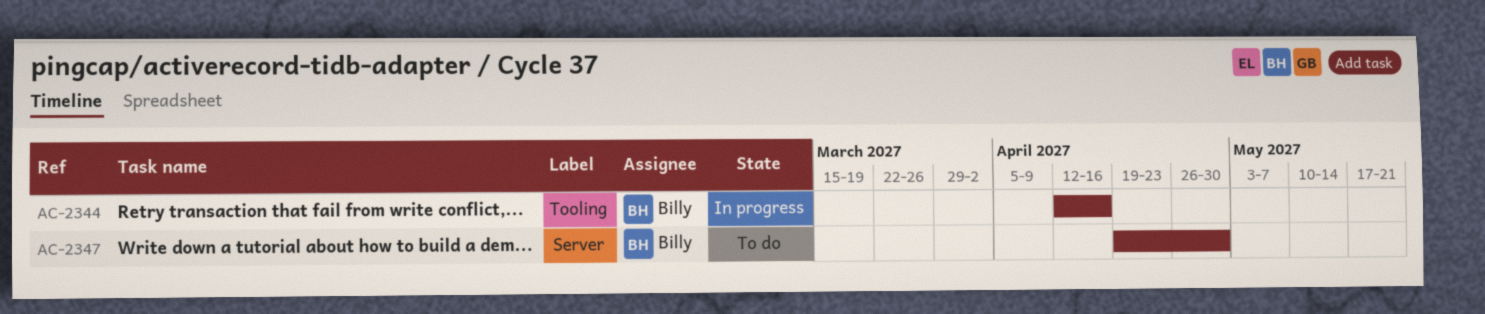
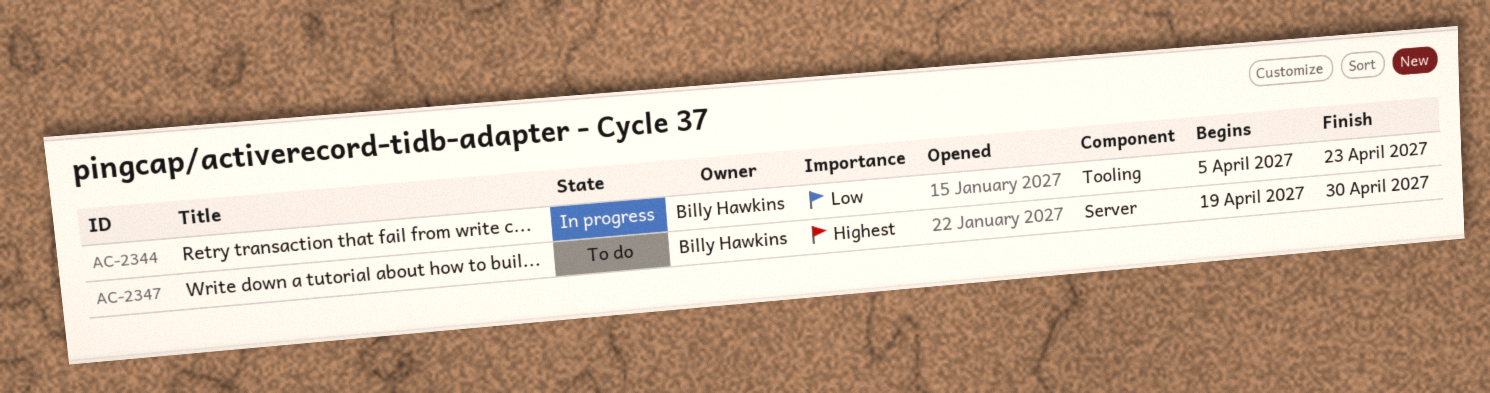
AC-2344, start: Apr 12 -> Apr 5
AC-2344, due: Apr 16 -> Apr 23

